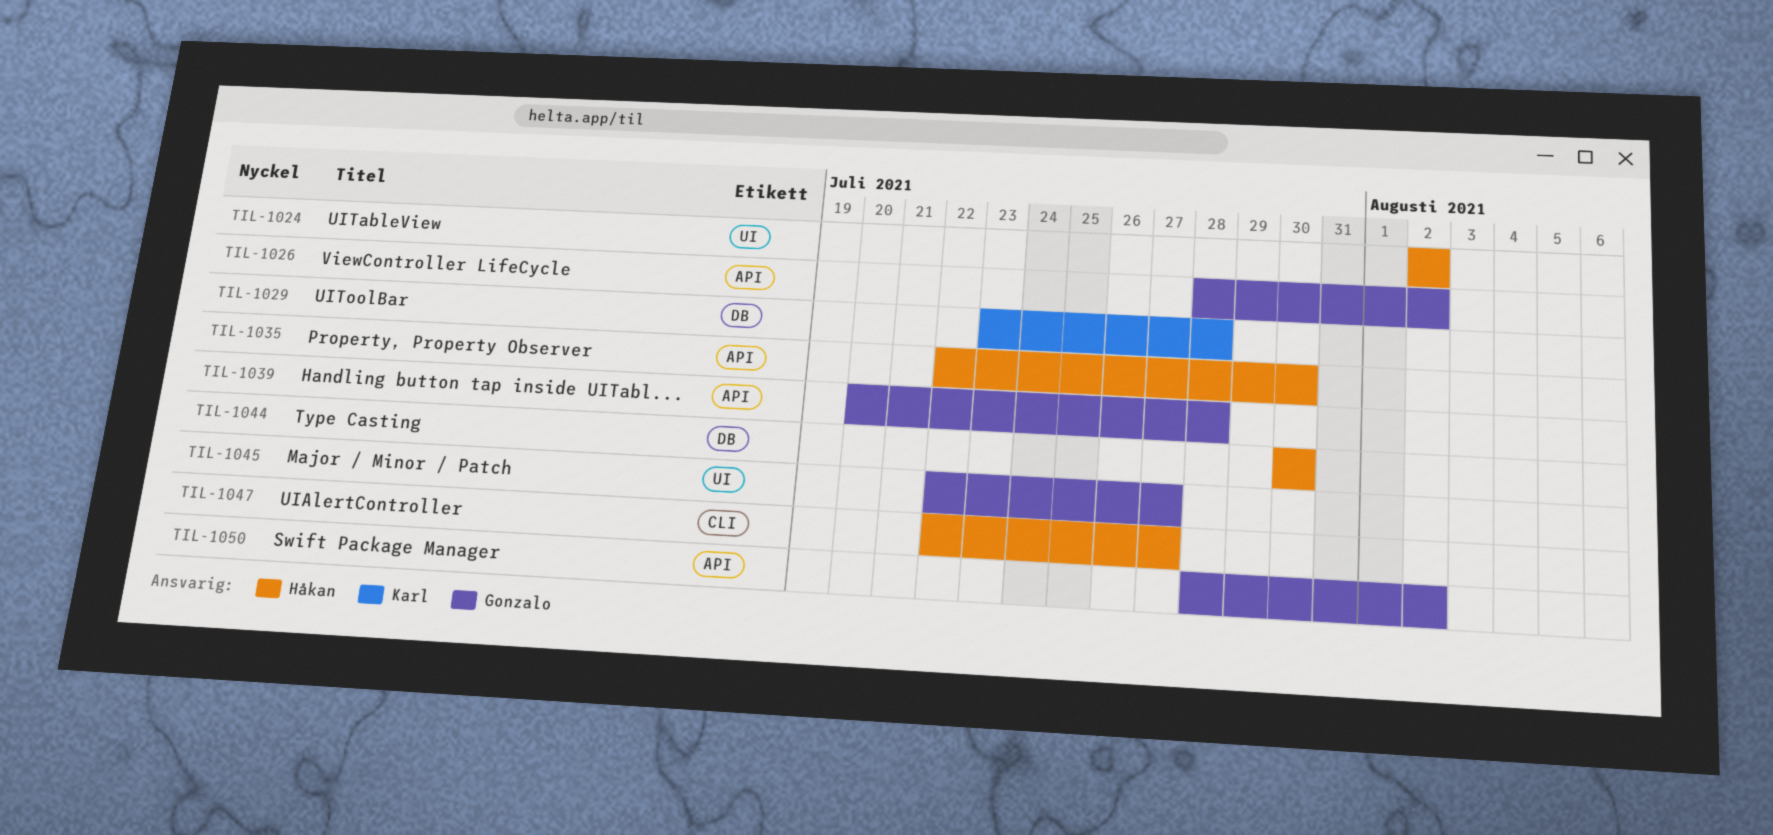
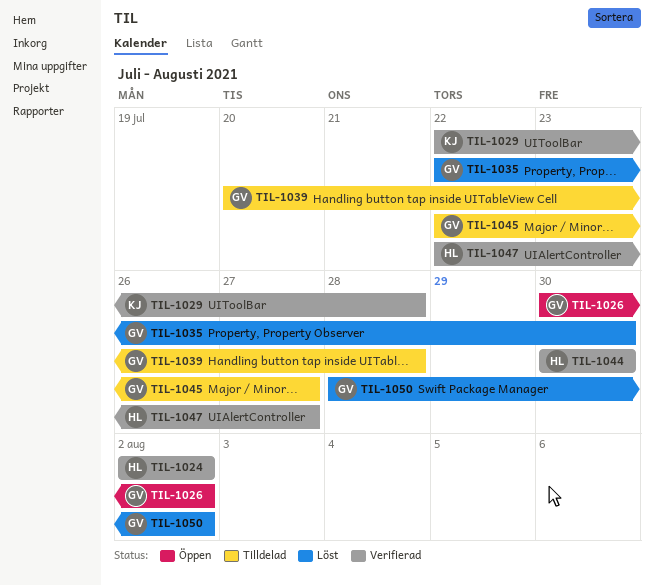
TIL-1026, start: Jul 28 -> Jul 30
TIL-1029, start: Jul 23 -> Jul 22
TIL-1035, owner: Håkan -> Gonzalo

